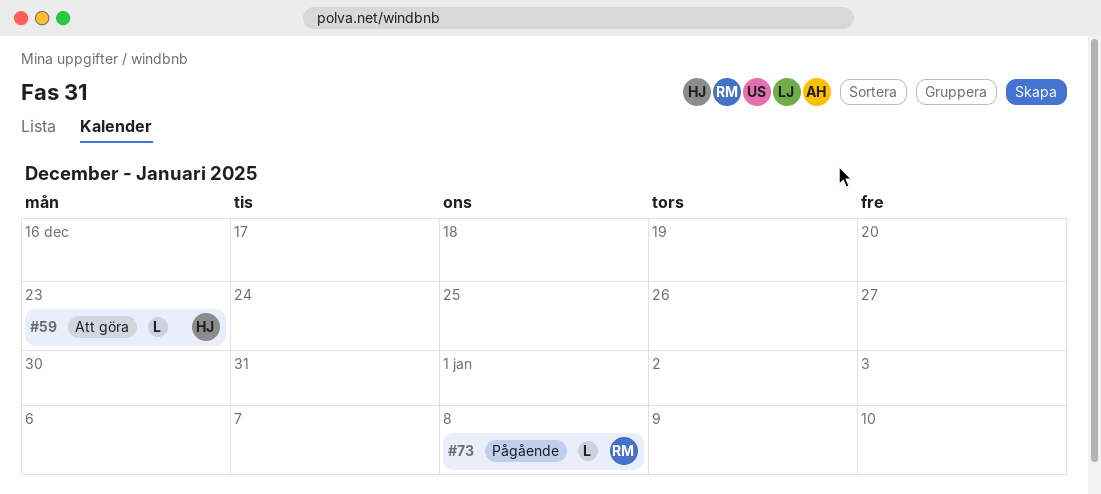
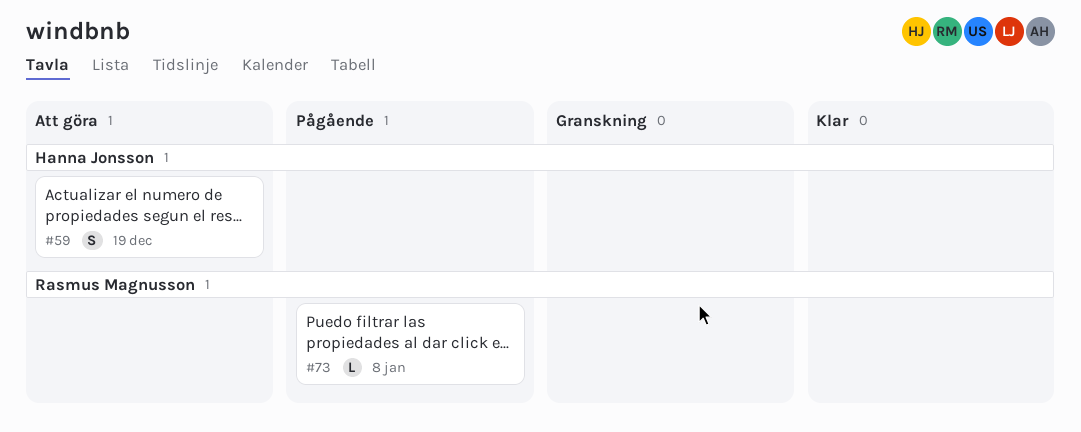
#59, estimate: L -> S
#59, due: Dec 23 -> Dec 19

